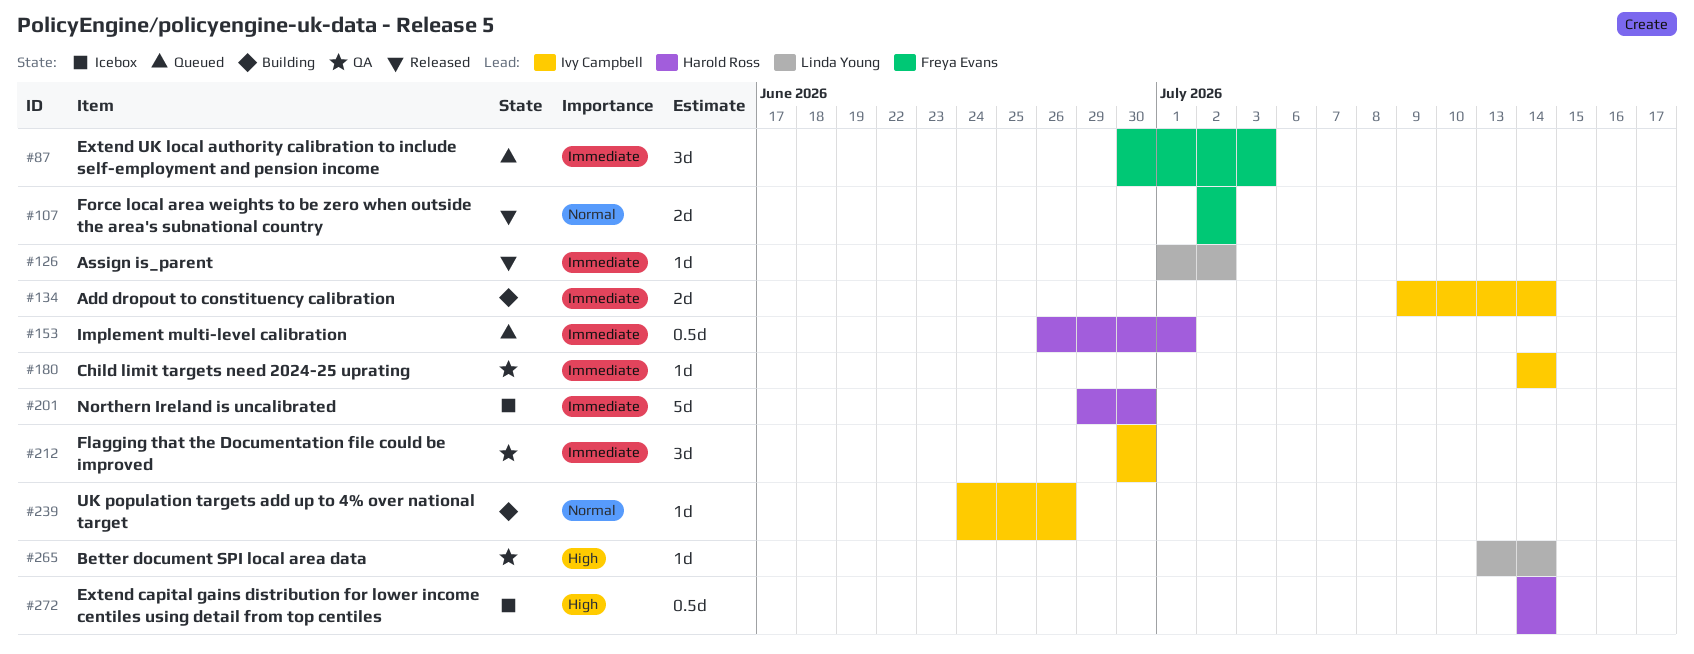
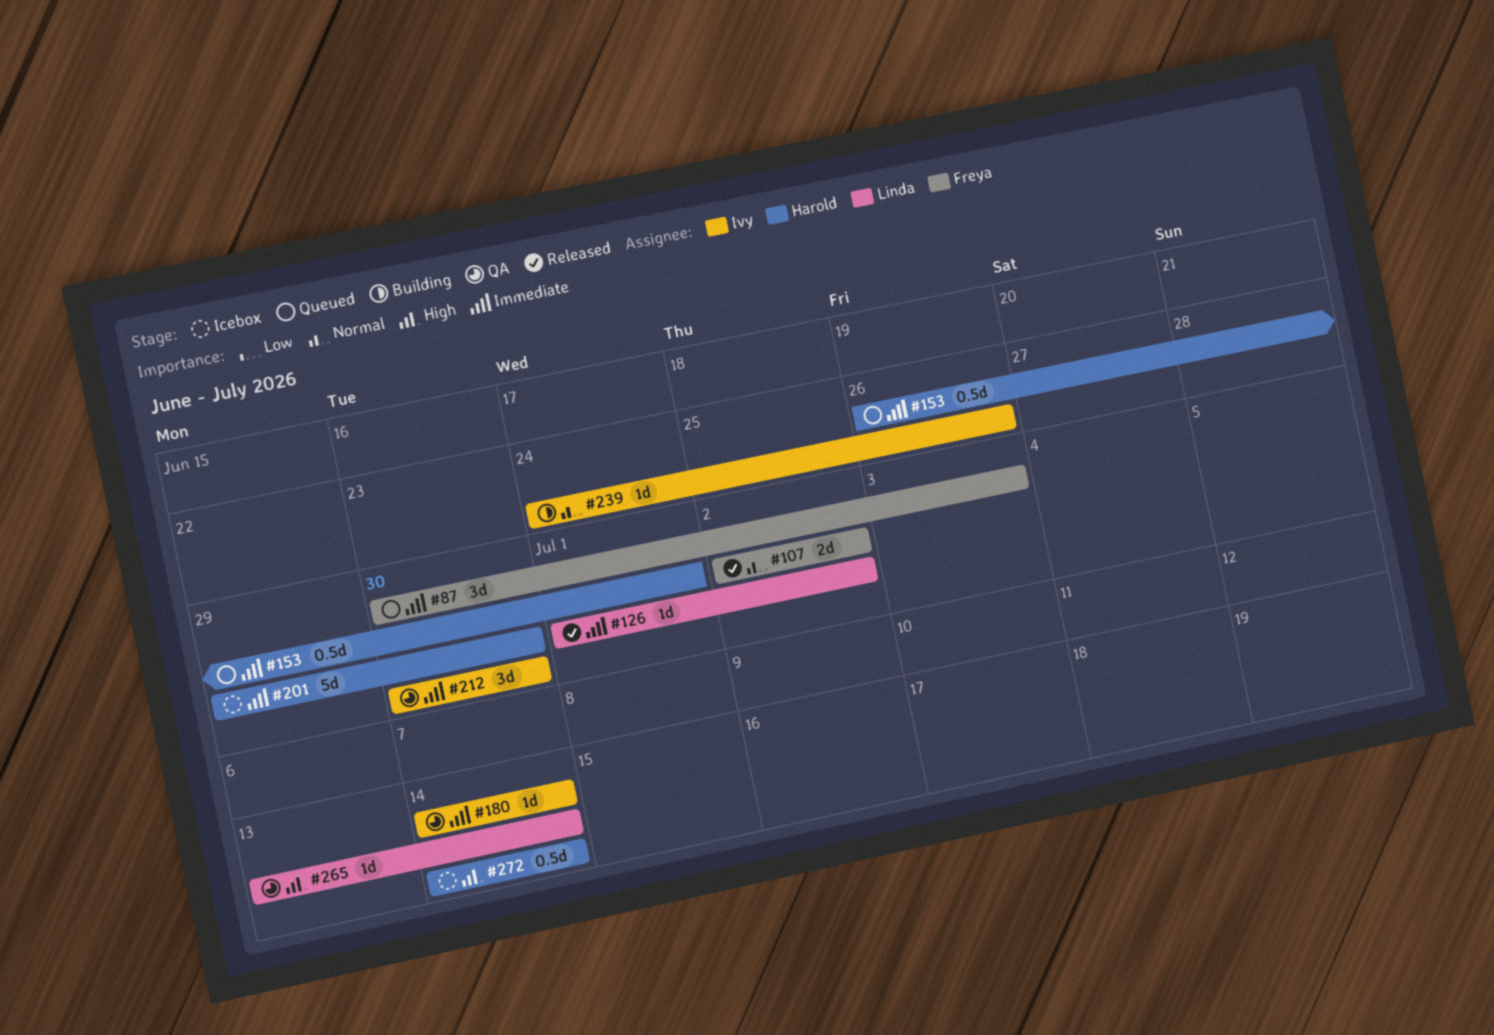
#134: present -> none

